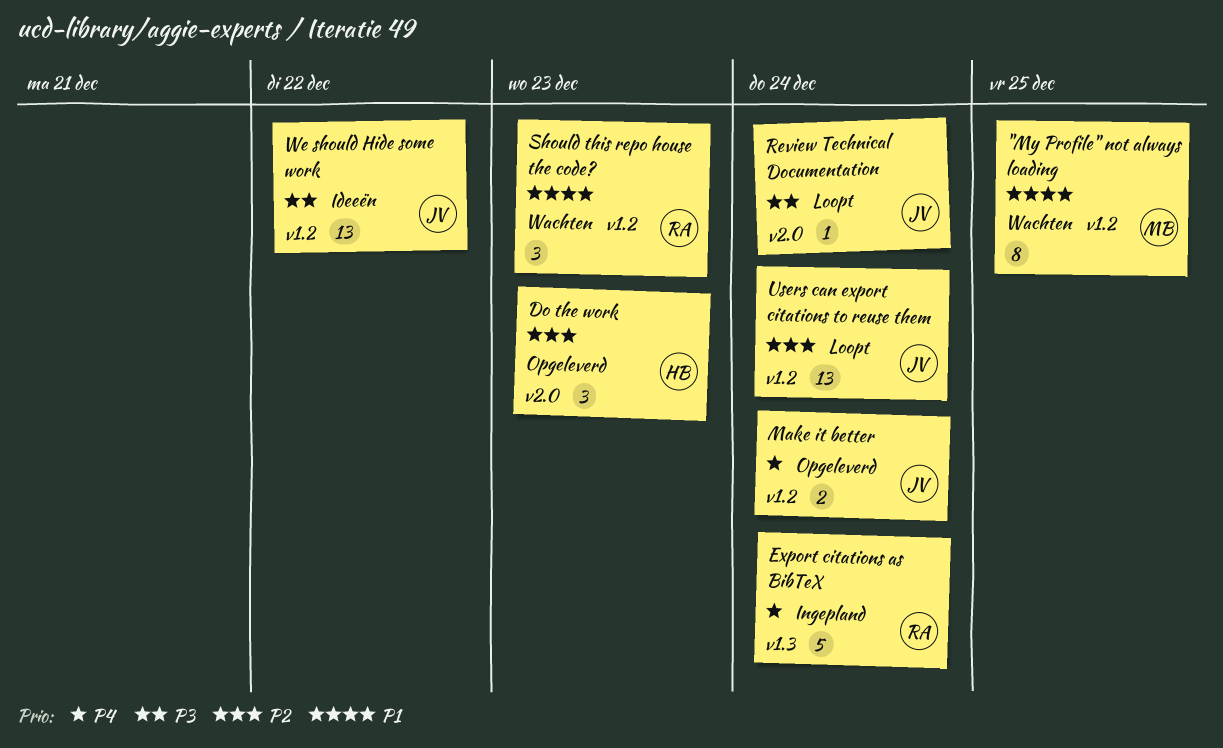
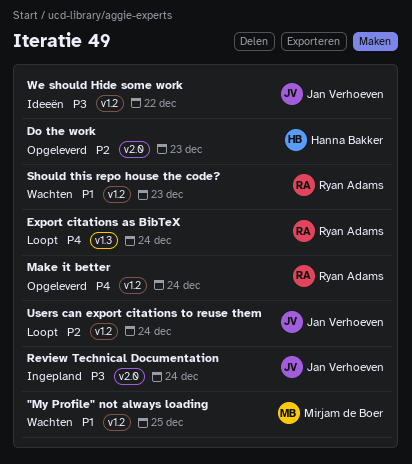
Export citations as BibTeX, status: Ingepland -> Loopt
Make it better, owner: Jan Verhoeven -> Ryan Adams
Review Technical Documentation, status: Loopt -> Ingepland

